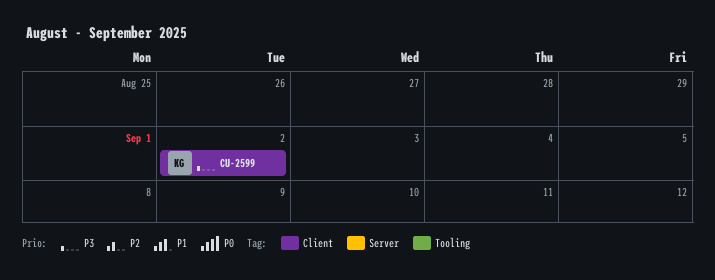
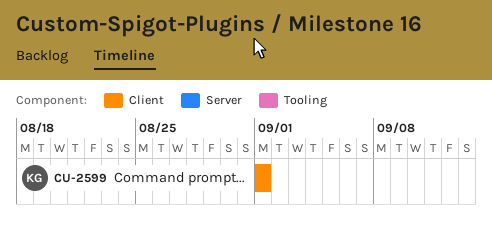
CU-2599, start: Sep 2 -> Sep 1
CU-2599, due: Sep 2 -> Sep 1

